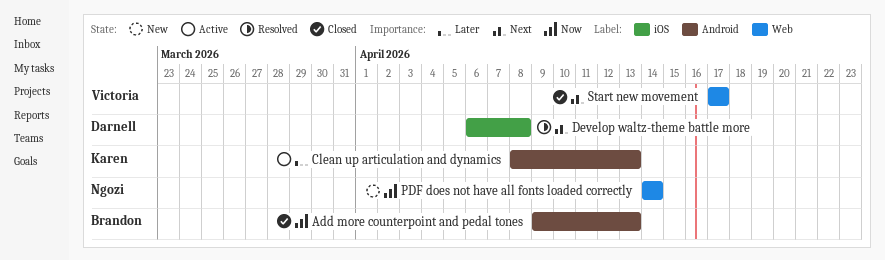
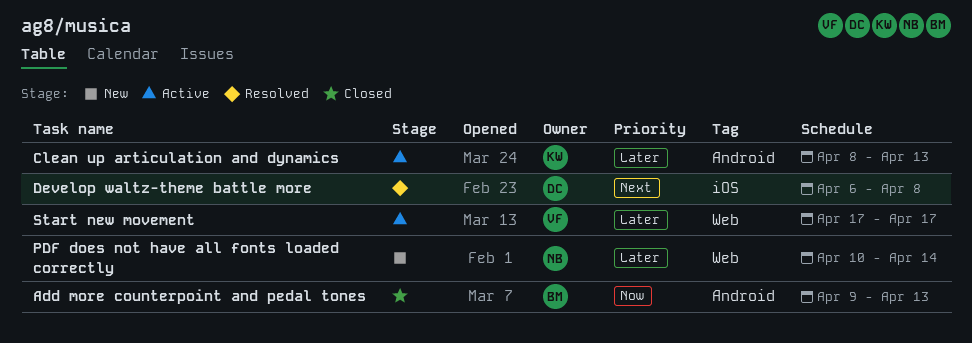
PDF does not have all fonts loaded correctly, priority: Now -> Later
PDF does not have all fonts loaded correctly, start: Apr 14 -> Apr 10
Start new movement, status: Closed -> Active
Start new movement, priority: Next -> Later

